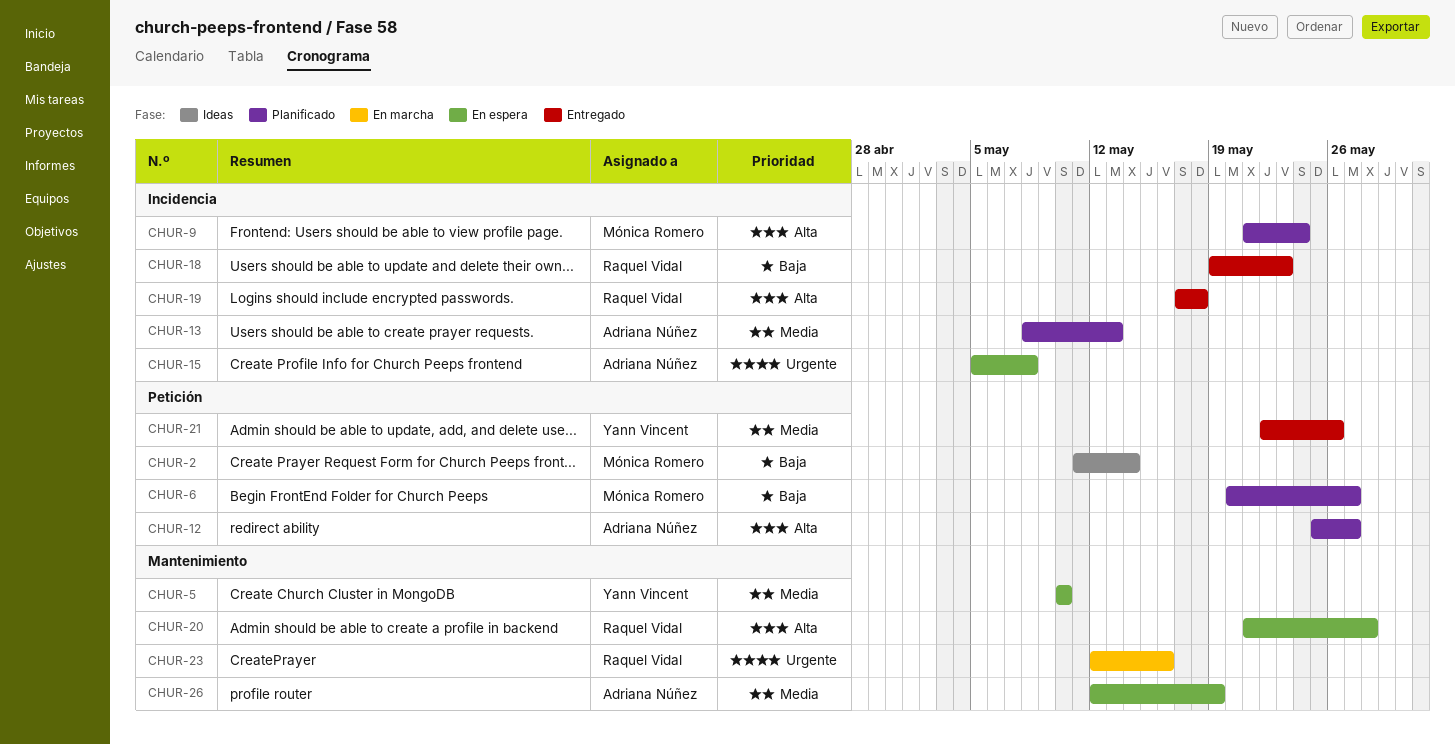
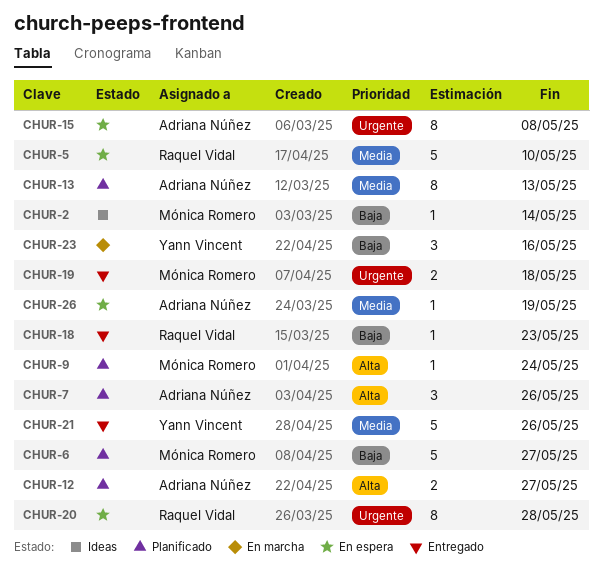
CHUR-5, owner: Yann Vincent -> Raquel Vidal
CHUR-7: none -> present
CHUR-19, owner: Raquel Vidal -> Mónica Romero
CHUR-19, priority: Alta -> Urgente
CHUR-20, priority: Alta -> Urgente
CHUR-23, owner: Raquel Vidal -> Yann Vincent
CHUR-23, priority: Urgente -> Baja

